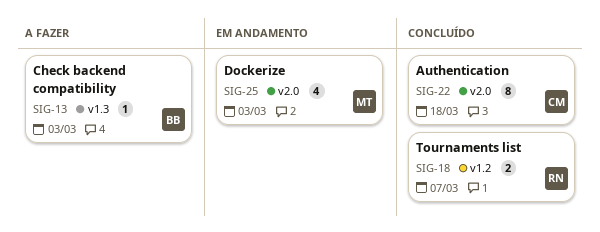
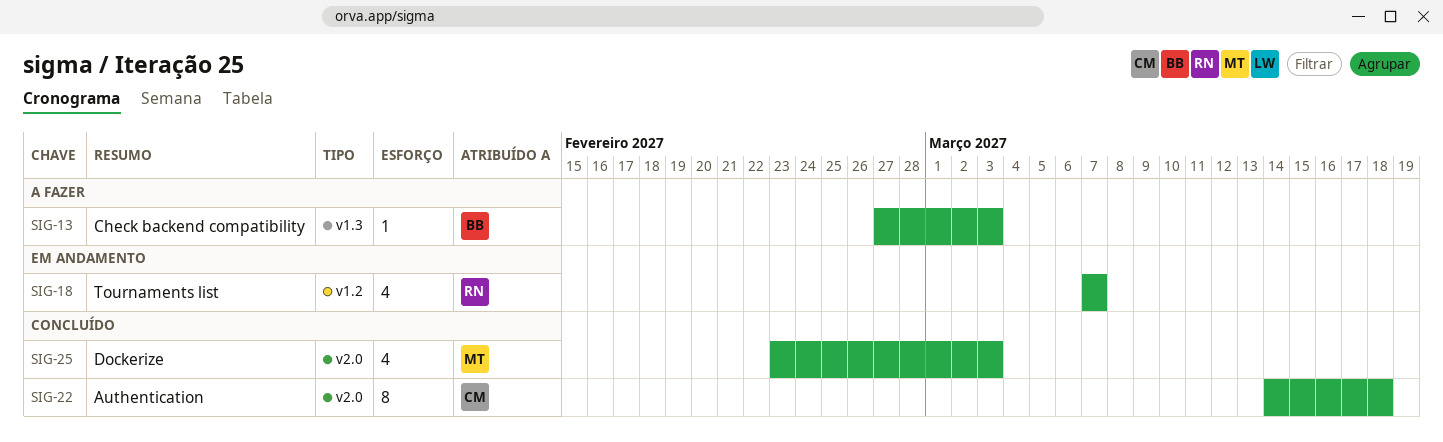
SIG-18, status: Concluído -> Em andamento
SIG-18, estimate: 2 -> 4
SIG-25, status: Em andamento -> Concluído

